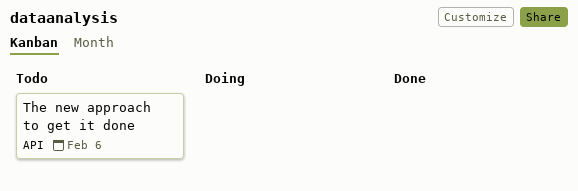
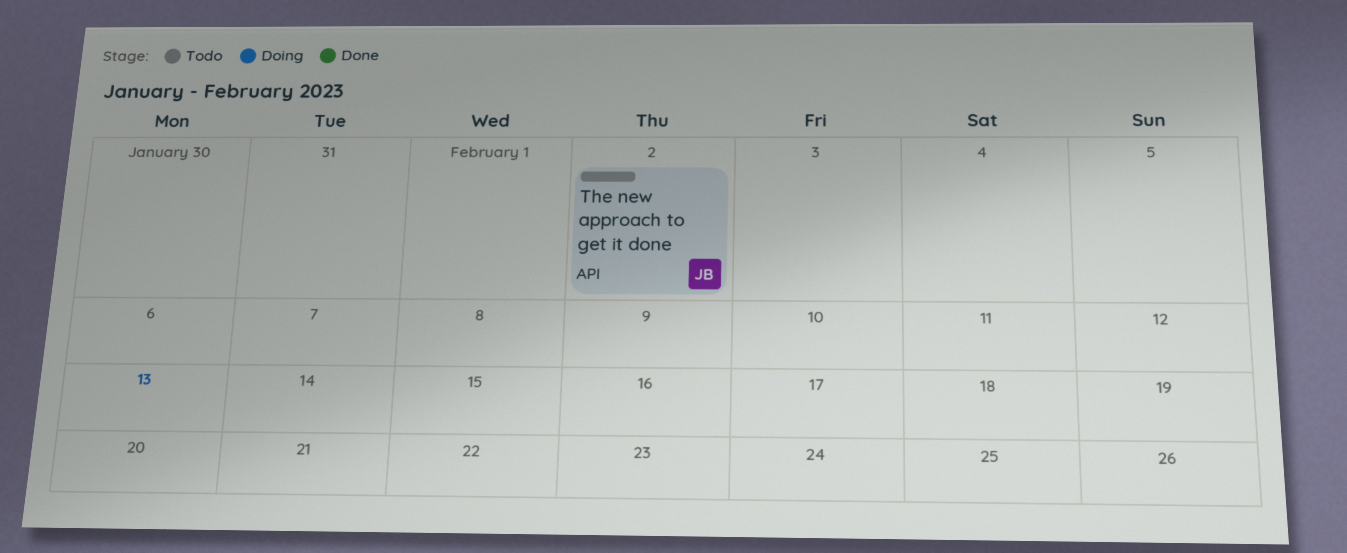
The new approach to get it done, due: Feb 6 -> Feb 2

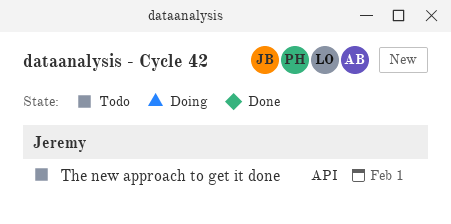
The new approach to get it done, due: Feb 2 -> Feb 1

